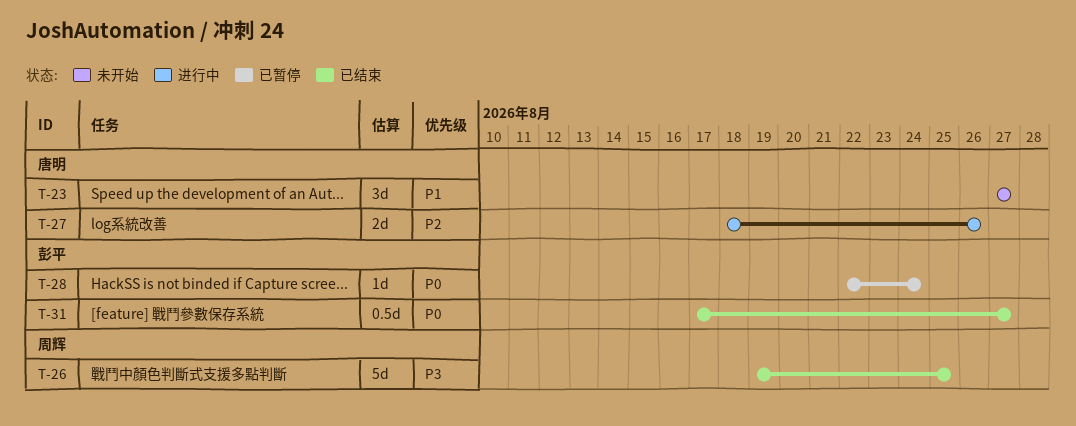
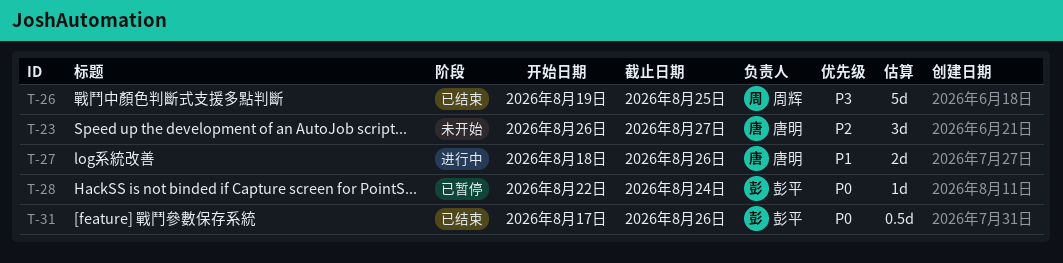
T-23, priority: P1 -> P2
T-23, start: Aug 27 -> Aug 26
T-27, priority: P2 -> P1
T-31, due: Aug 27 -> Aug 26

